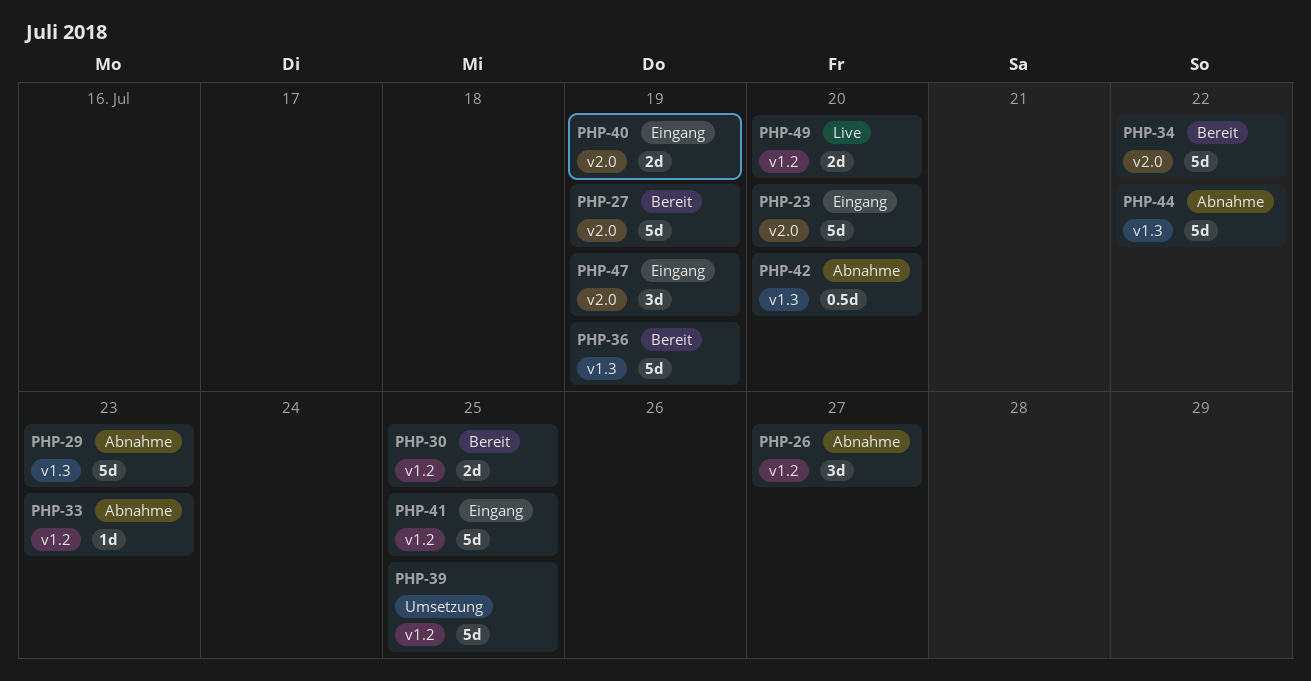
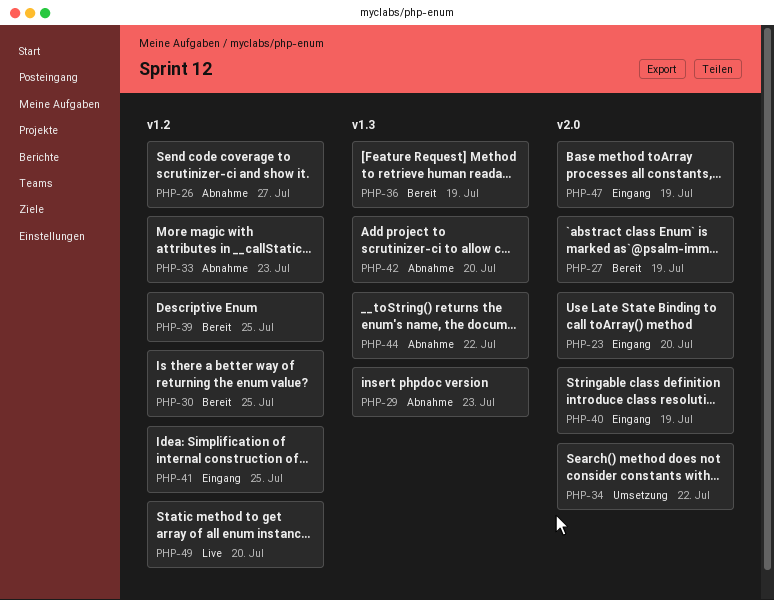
PHP-34, status: Bereit -> Umsetzung
PHP-39, status: Umsetzung -> Bereit

